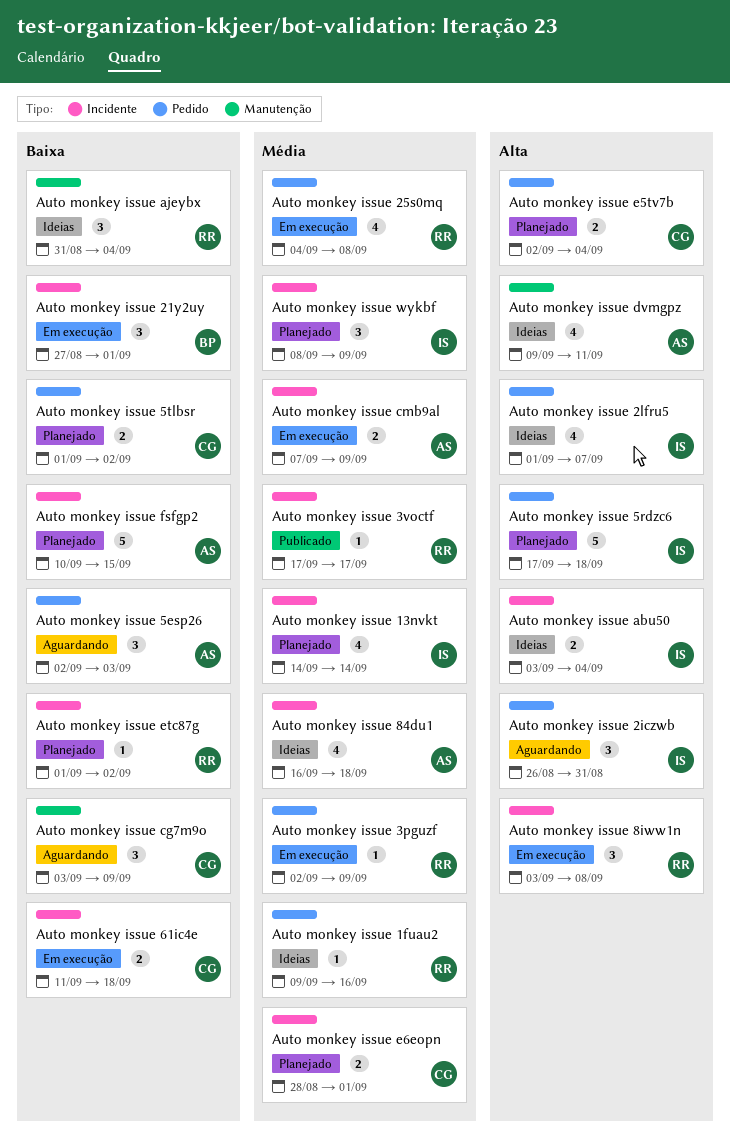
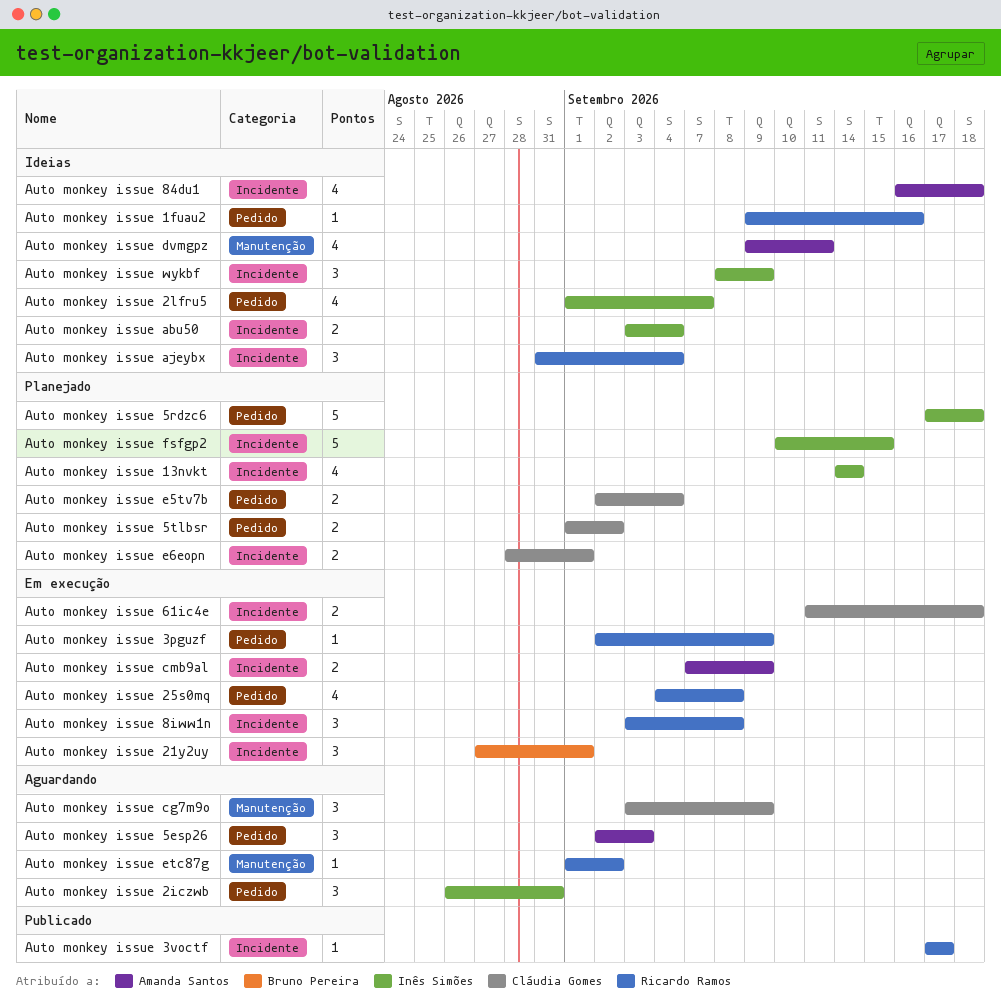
Auto monkey issue ajeybx, label: Manutenção -> Incidente
Auto monkey issue etc87g, status: Planejado -> Aguardando
Auto monkey issue etc87g, label: Incidente -> Manutenção
Auto monkey issue fsfgp2, owner: Amanda Santos -> Inês Simões
Auto monkey issue wykbf, status: Planejado -> Ideias

